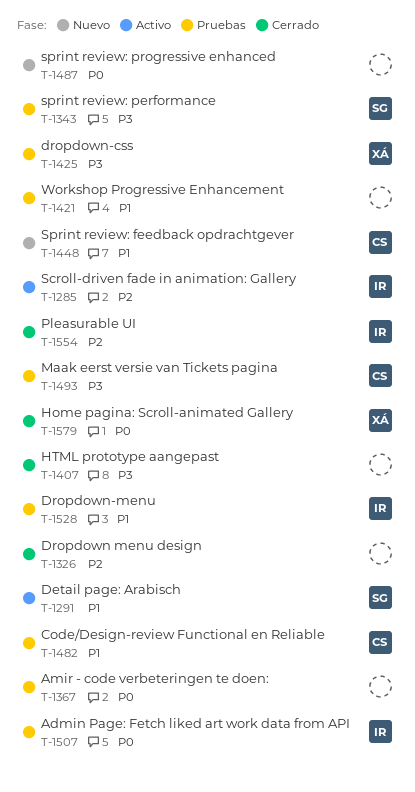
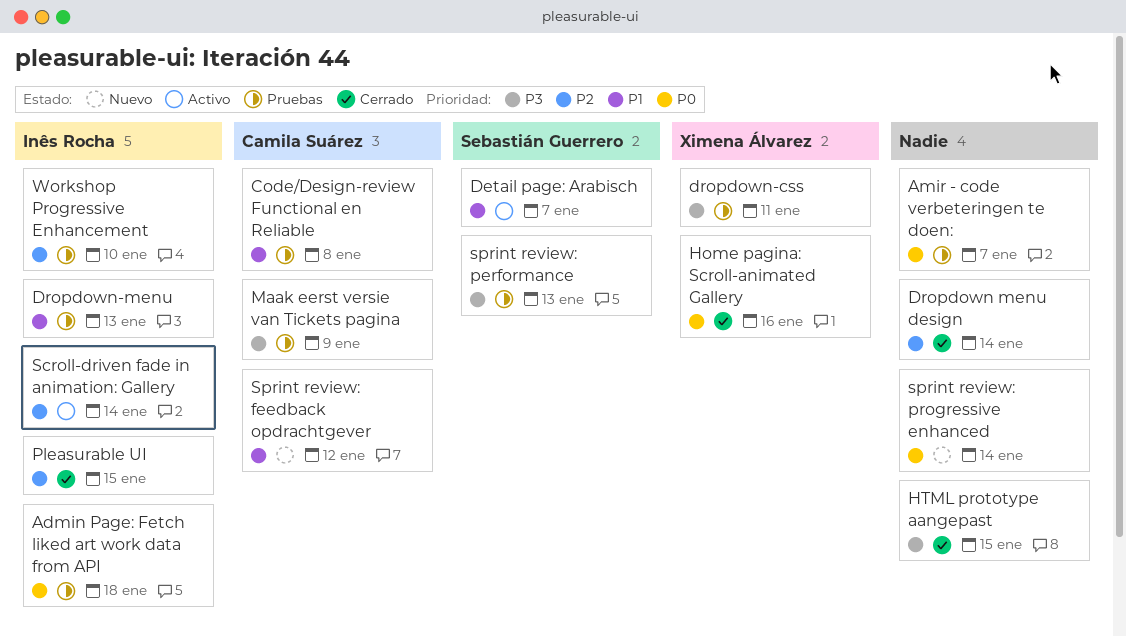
Workshop Progressive Enhancement, owner: none -> Inês Rocha
Workshop Progressive Enhancement, priority: P1 -> P2

